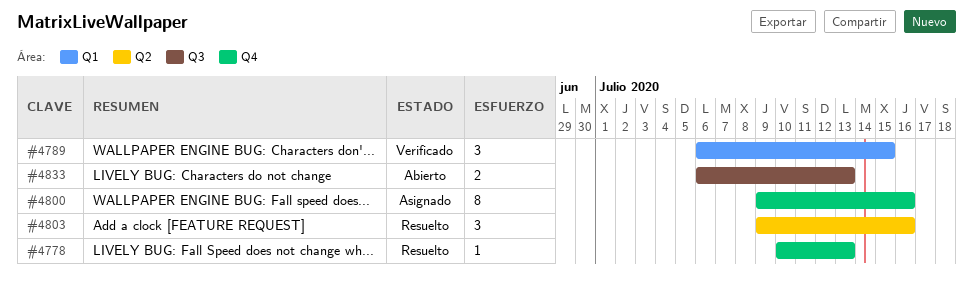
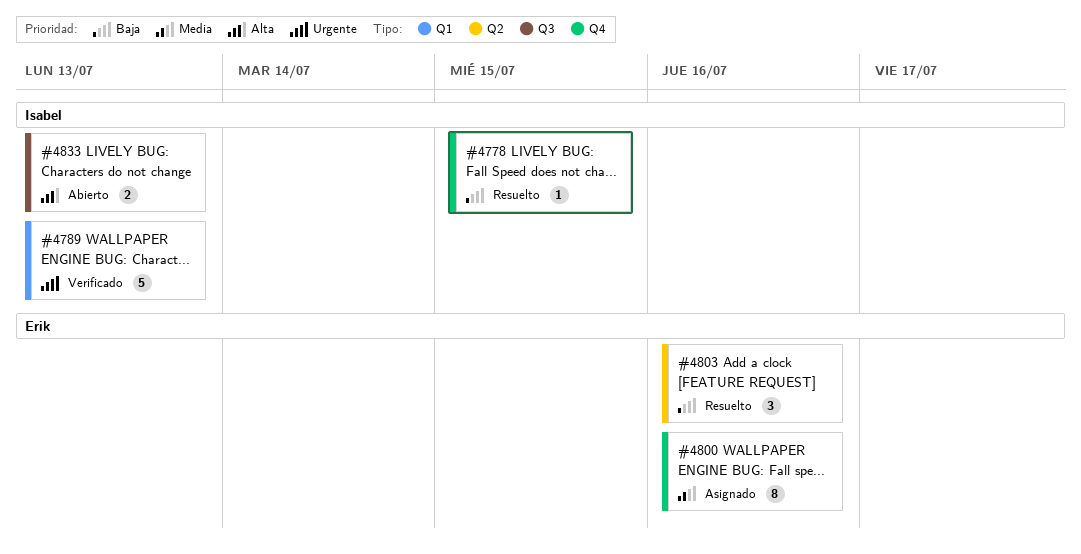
#4778, due: Jul 13 -> Jul 15
#4789, estimate: 3 -> 5
#4789, due: Jul 15 -> Jul 13

